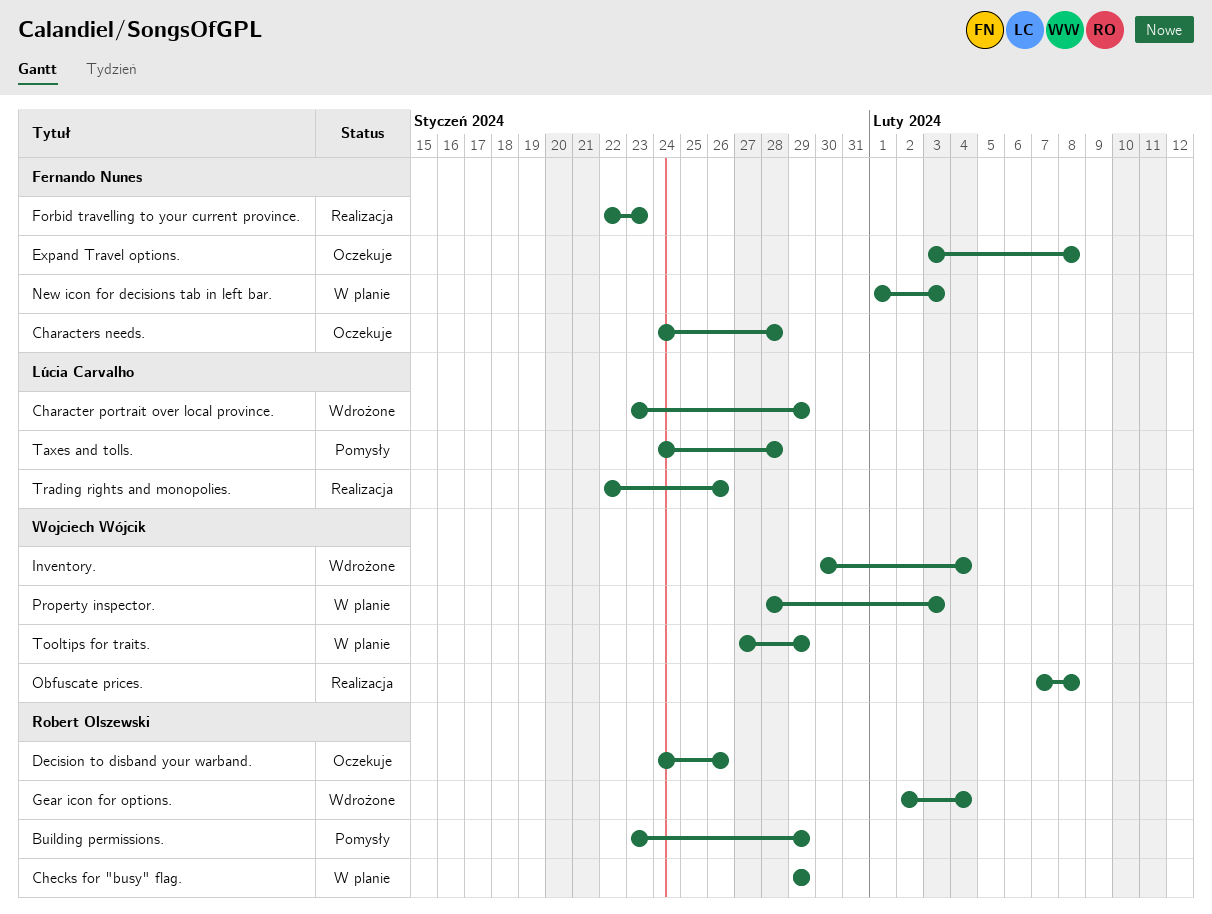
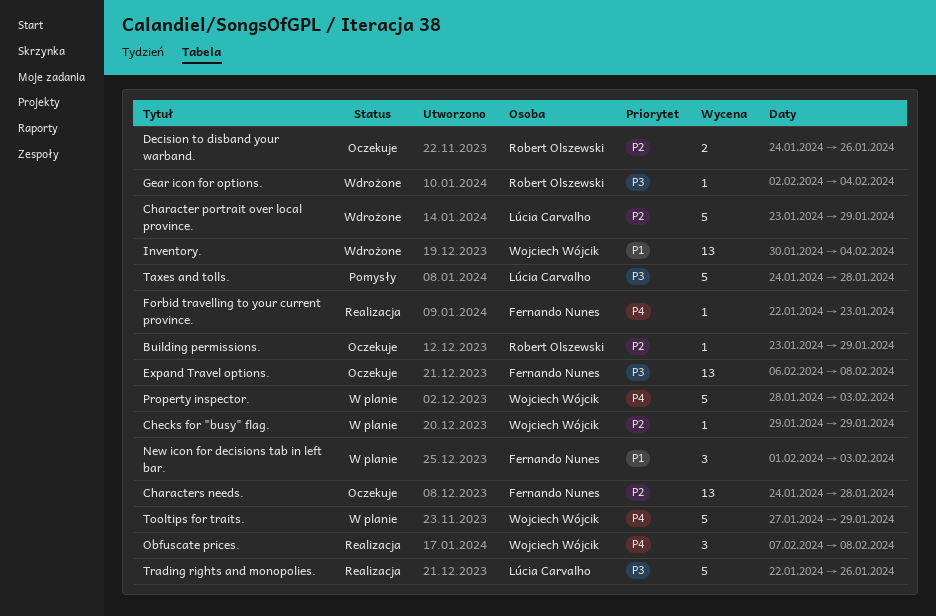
Building permissions., status: Pomysły -> Oczekuje
Checks for "busy" flag., owner: Robert Olszewski -> Wojciech Wójcik
Expand Travel options., start: Feb 3 -> Feb 6

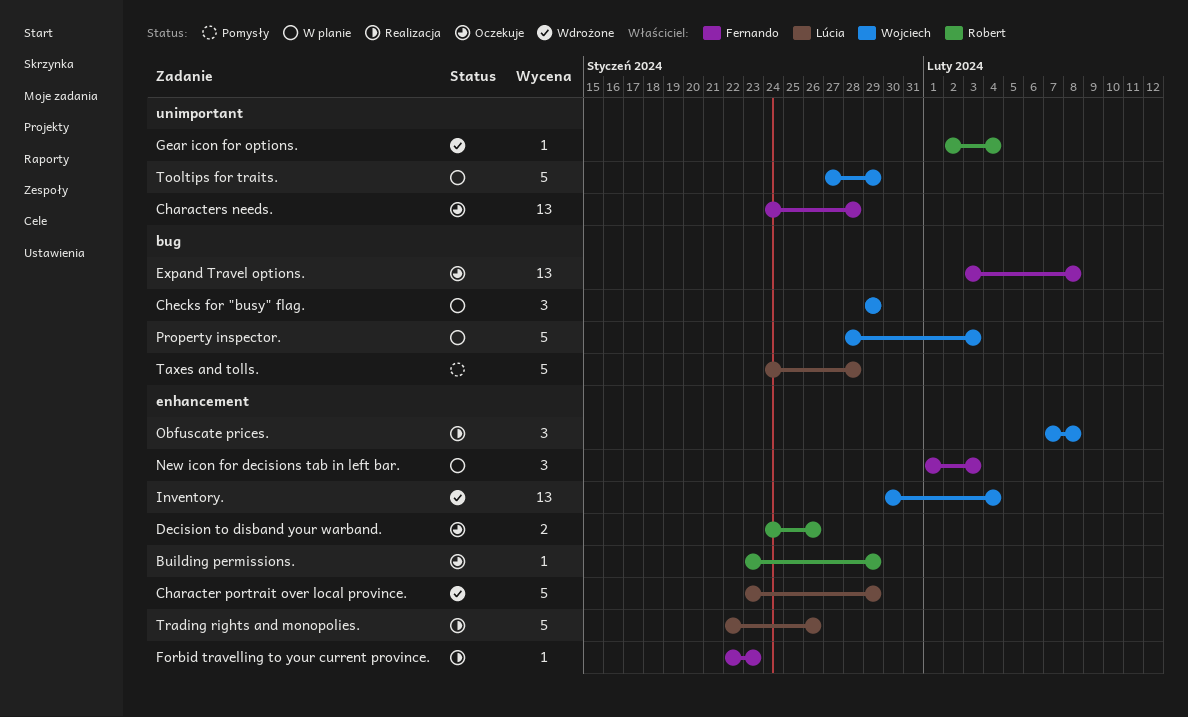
Checks for "busy" flag., estimate: 1 -> 3
Expand Travel options., start: Feb 6 -> Feb 3

